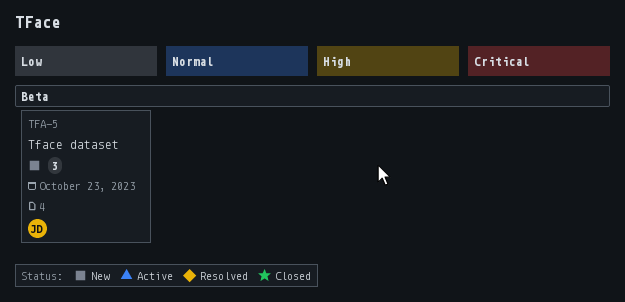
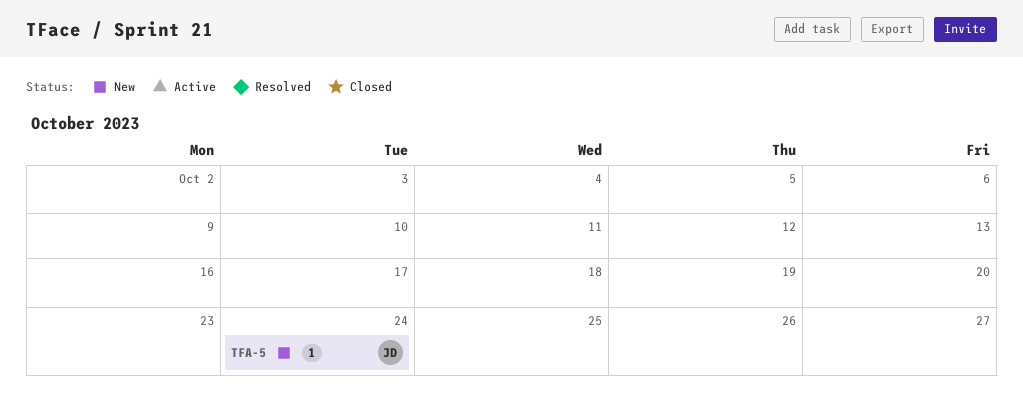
TFA-5, estimate: 3 -> 1
TFA-5, due: Oct 23 -> Oct 24

